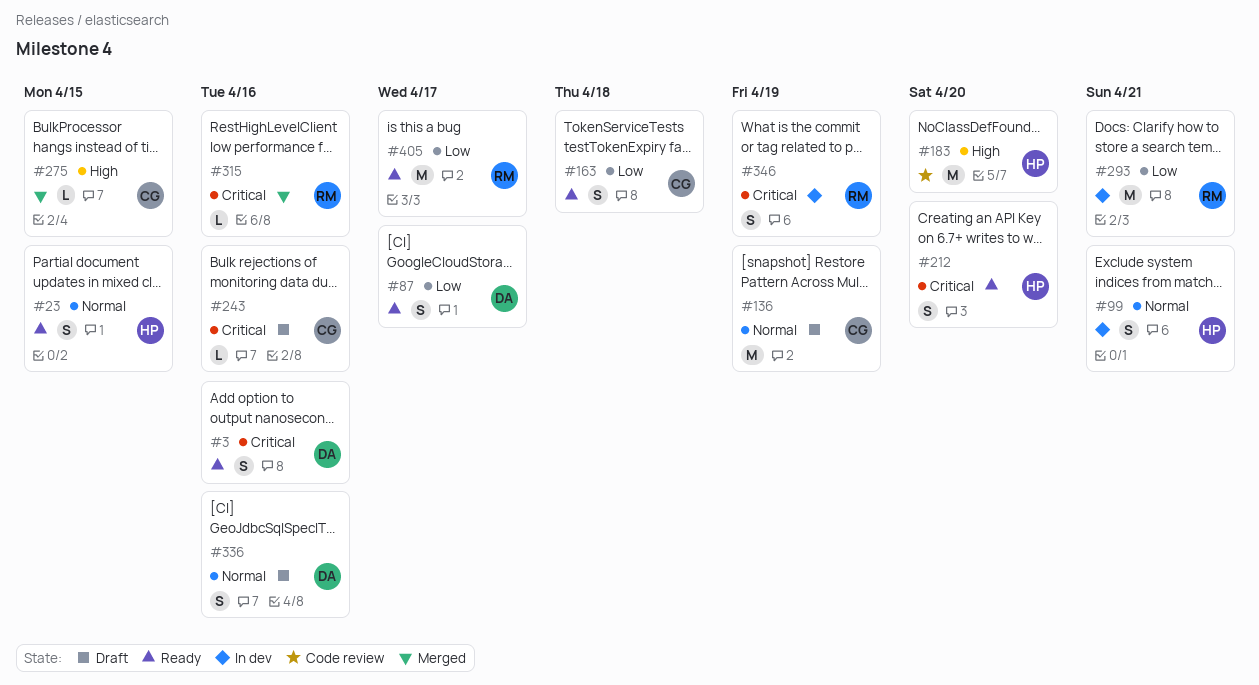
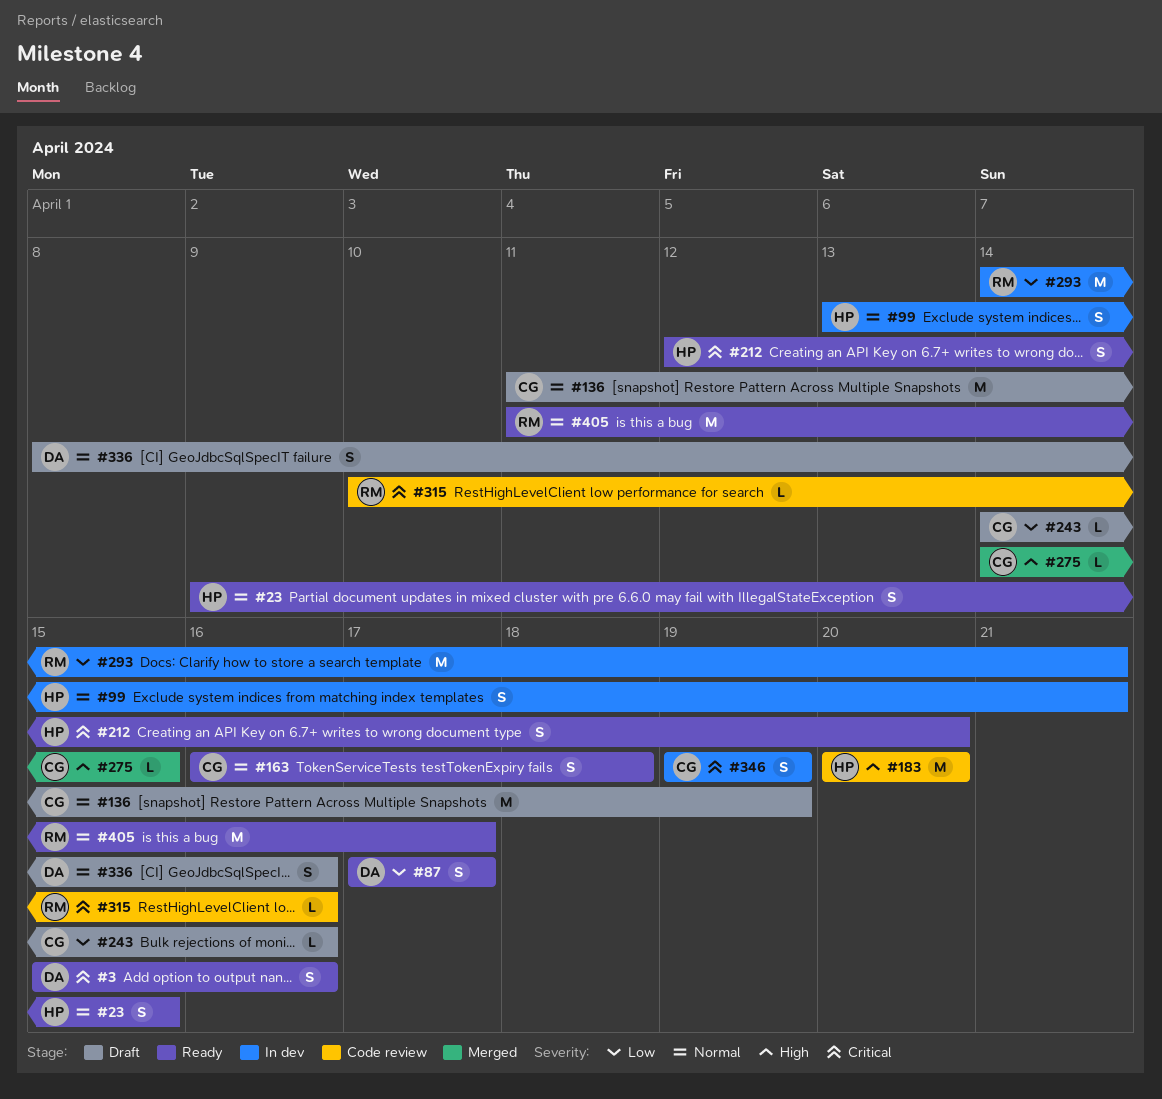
#163, priority: Low -> Normal
#243, priority: Critical -> Low
#315, status: Merged -> Code review
#346, owner: RM -> CG
#405, priority: Low -> Normal

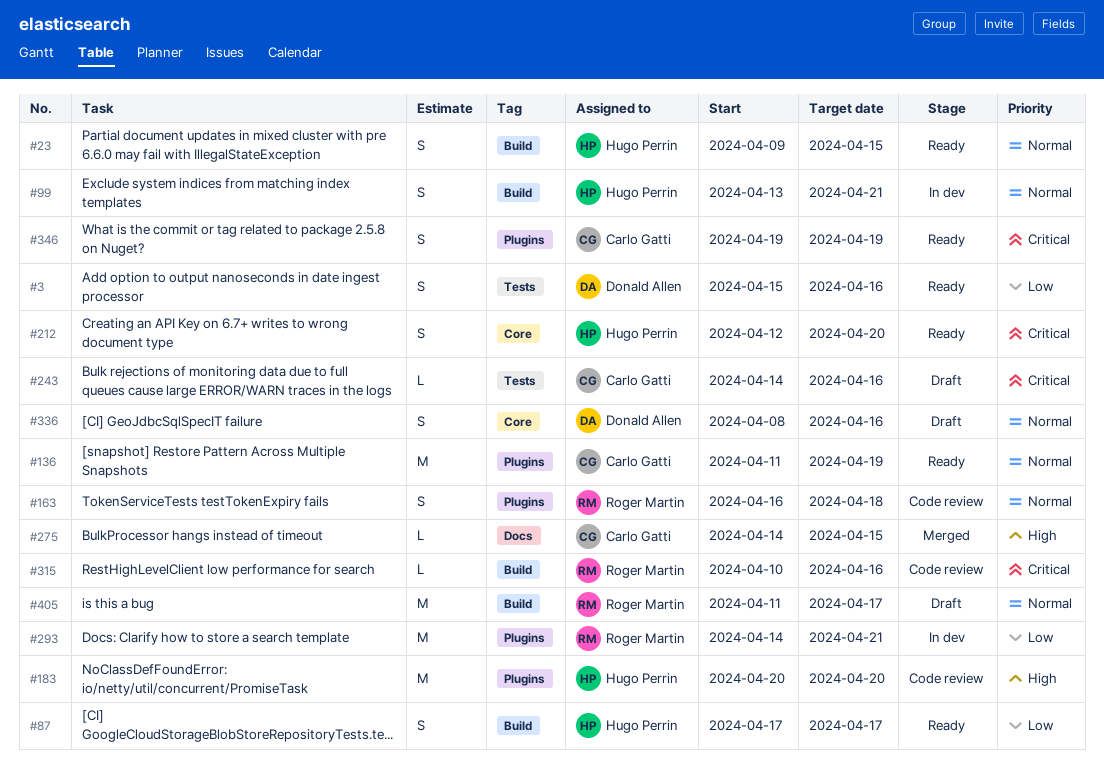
#3, priority: Critical -> Low
#87, owner: Donald Allen -> Hugo Perrin
#136, status: Draft -> Ready
#163, status: Ready -> Code review
#163, owner: Carlo Gatti -> Roger Martin
#243, priority: Low -> Critical
#346, status: In dev -> Ready
#405, status: Ready -> Draft

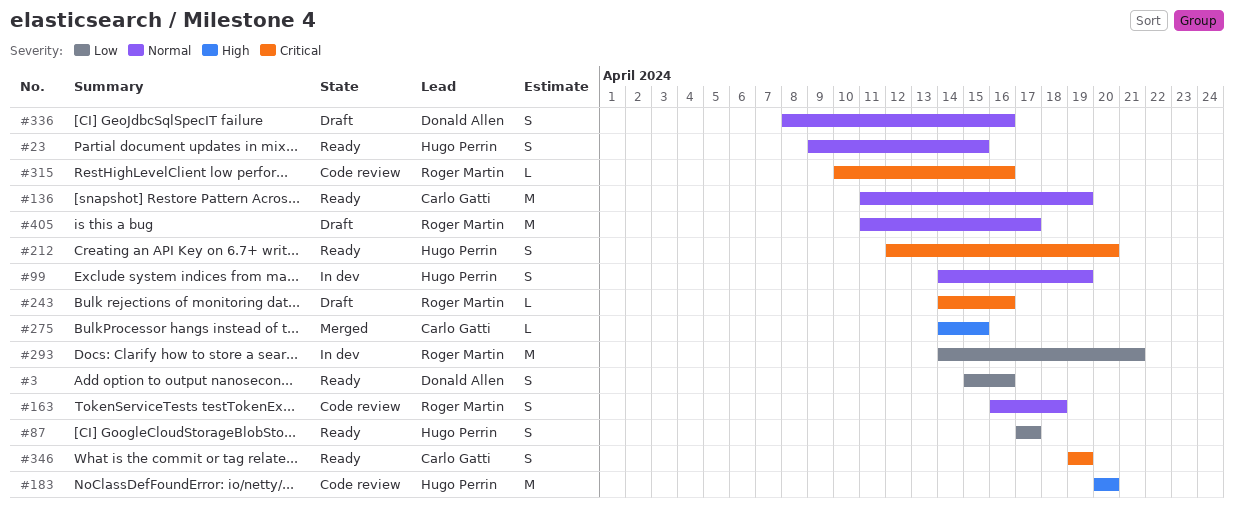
#99, start: Apr 13 -> Apr 14
#99, due: Apr 21 -> Apr 19
#243, owner: Carlo Gatti -> Roger Martin

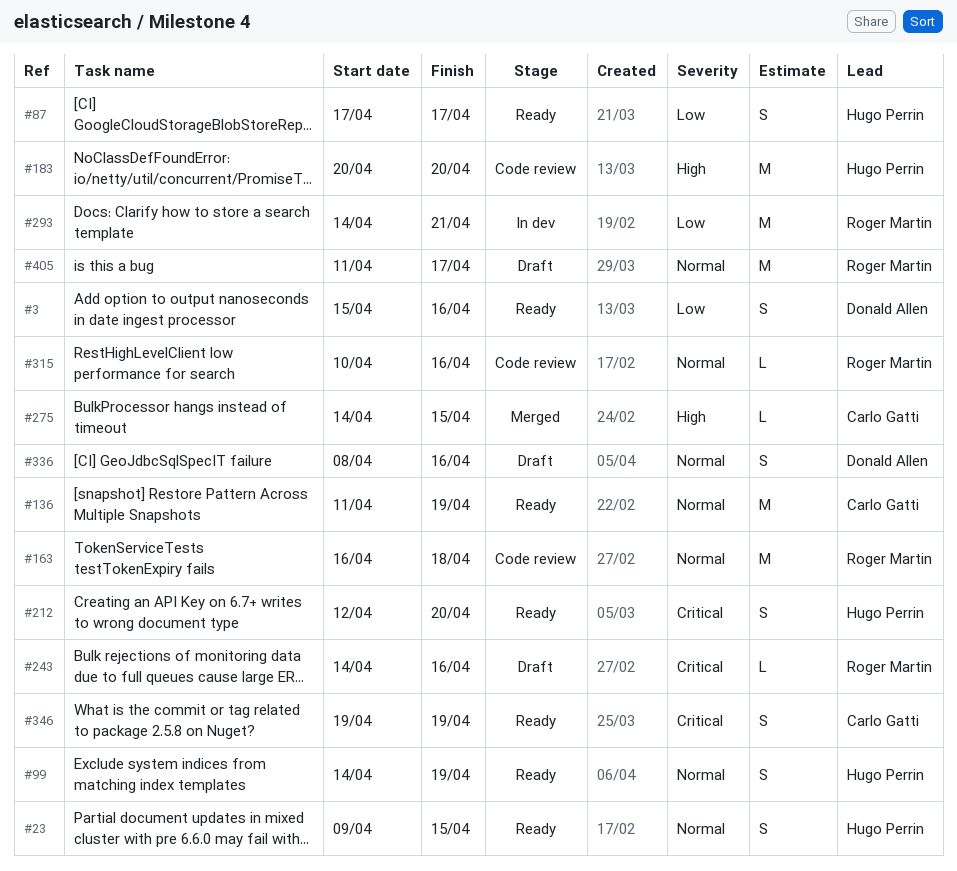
#99, status: In dev -> Ready
#163, estimate: S -> M
#315, priority: Critical -> Normal

